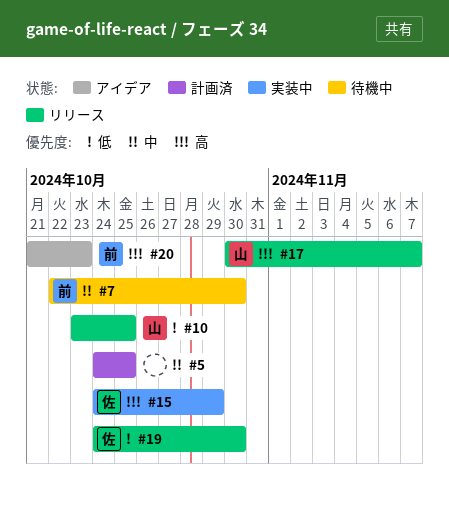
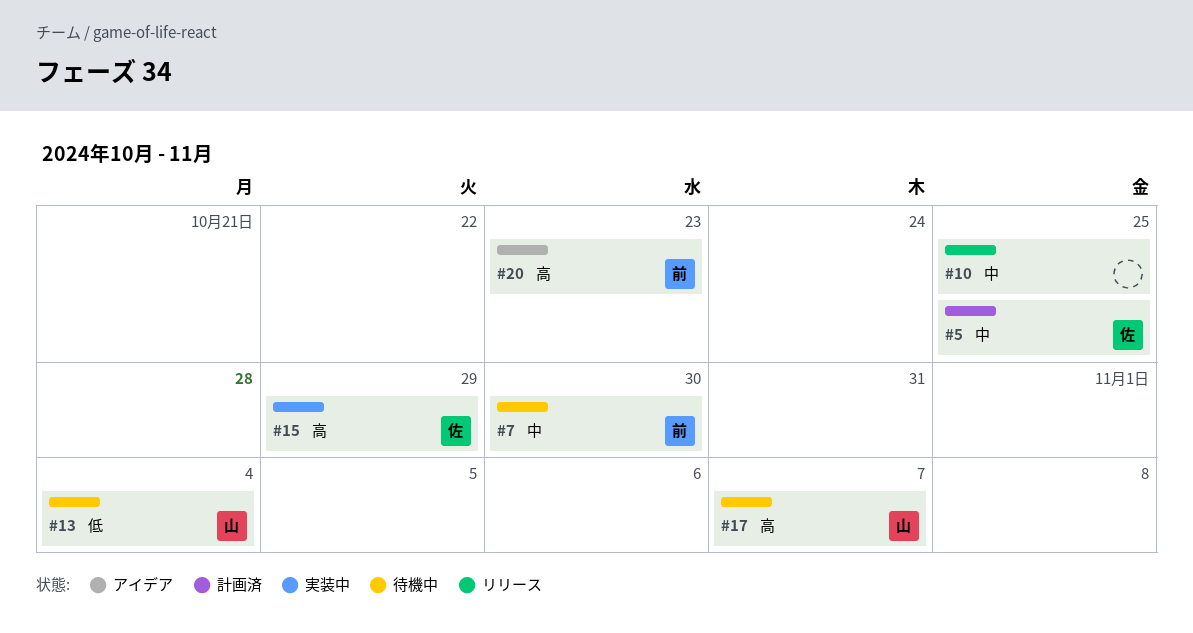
#5, owner: none -> 佐
#10, owner: 山 -> none
#10, priority: 低 -> 中
#13: none -> present
#17, status: リリース -> 待機中
#19: present -> none

